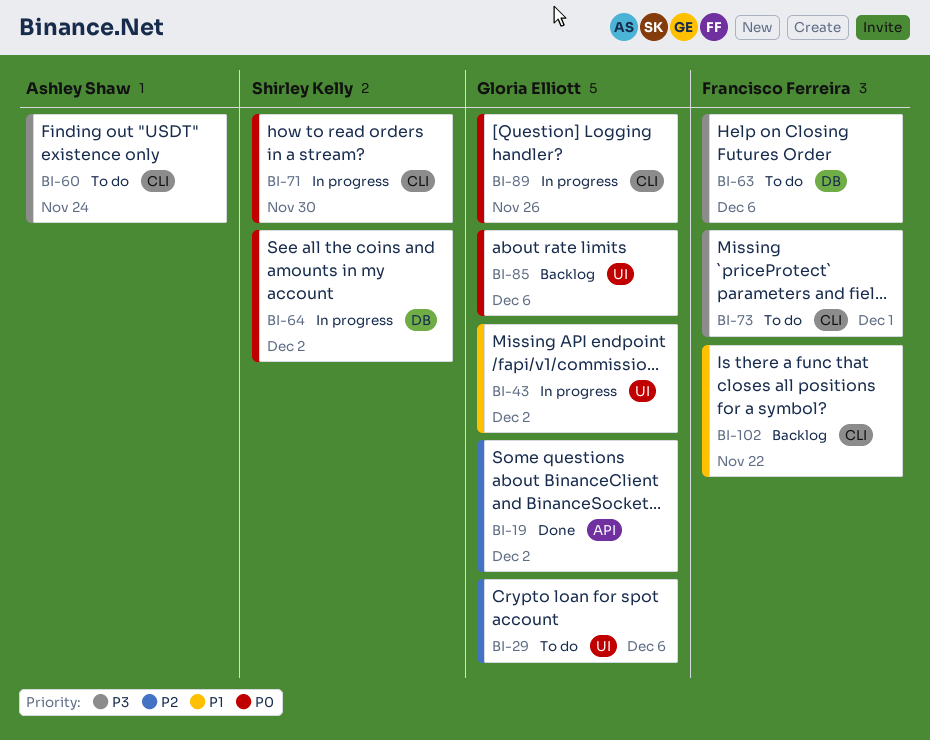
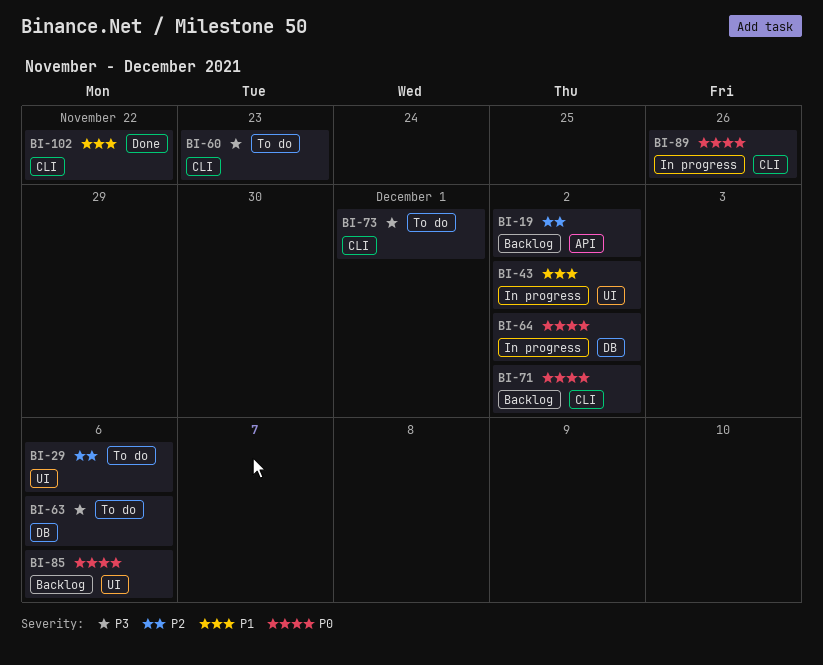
BI-19, status: Done -> Backlog
BI-60, due: Nov 24 -> Nov 23
BI-71, status: In progress -> Backlog
BI-71, due: Nov 30 -> Dec 2
BI-102, status: Backlog -> Done

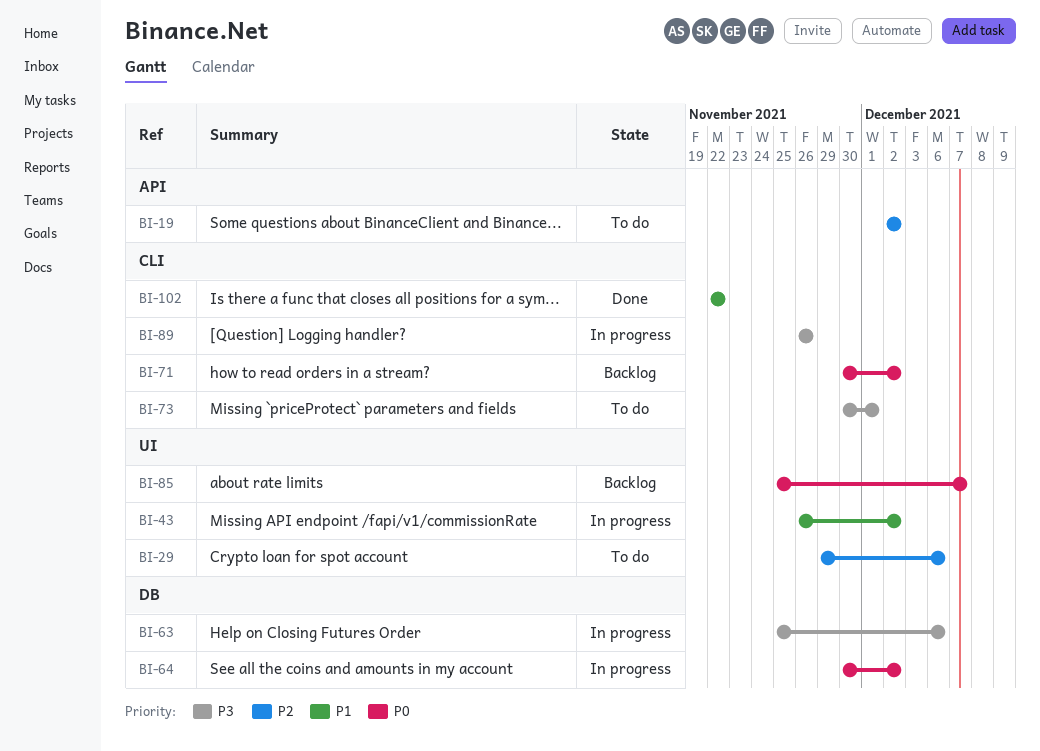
BI-19, status: Backlog -> To do
BI-60: present -> none
BI-63, status: To do -> In progress
BI-85, due: Dec 6 -> Dec 7
BI-89, priority: P0 -> P3

